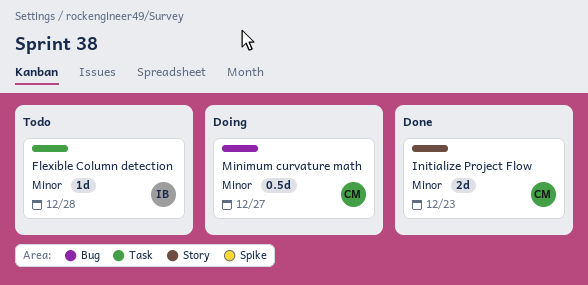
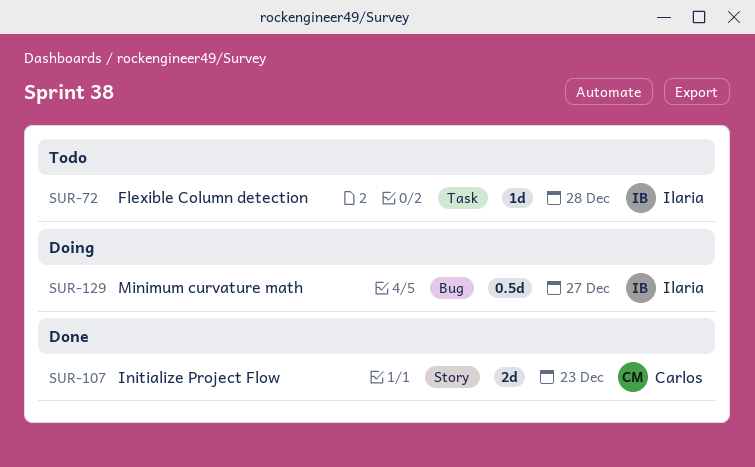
Minimum curvature math, owner: Carlos -> Ilaria

